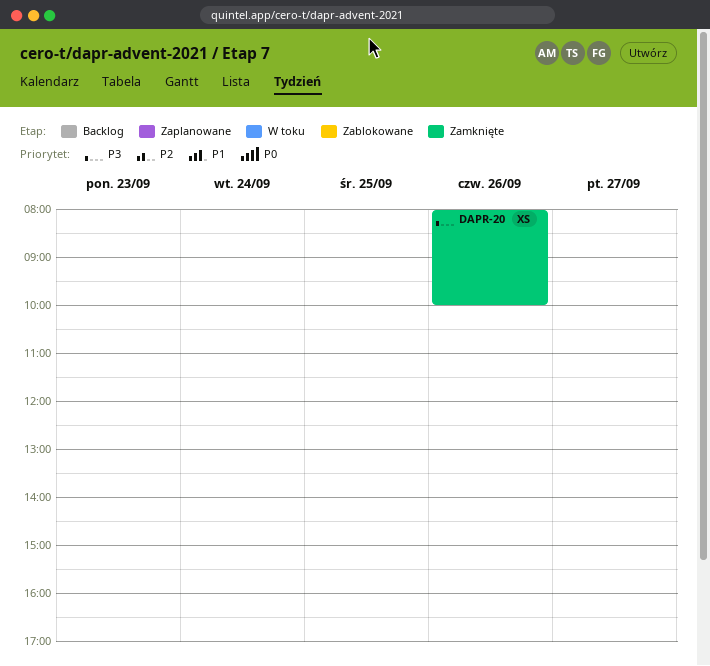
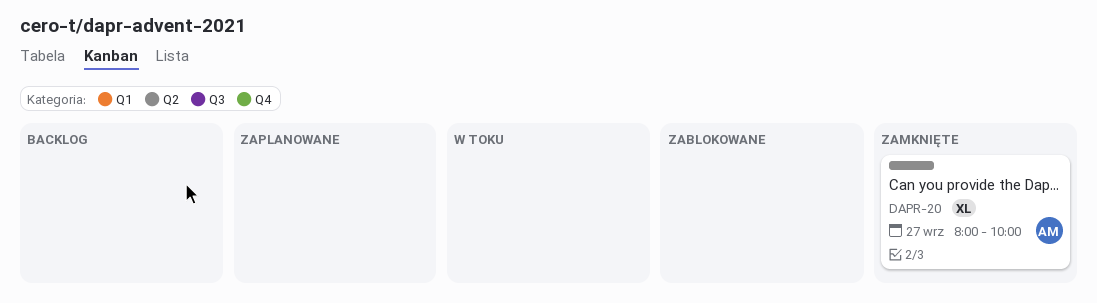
DAPR-20, estimate: XS -> XL
DAPR-20, day: Sep 26 -> Sep 27

